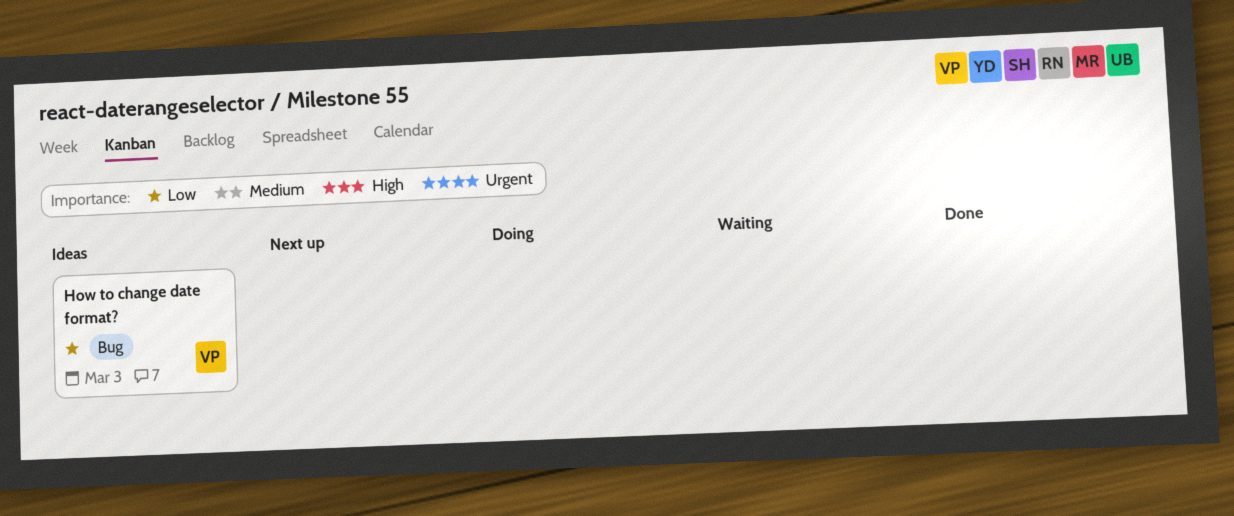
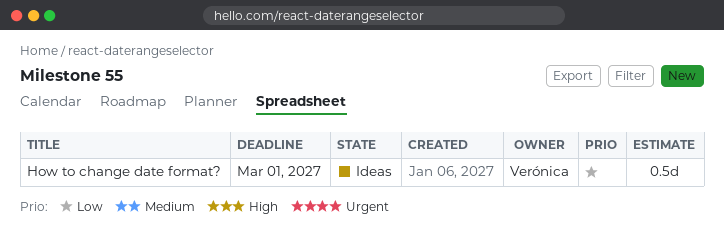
How to change date format?, due: Mar 3 -> Mar 1

